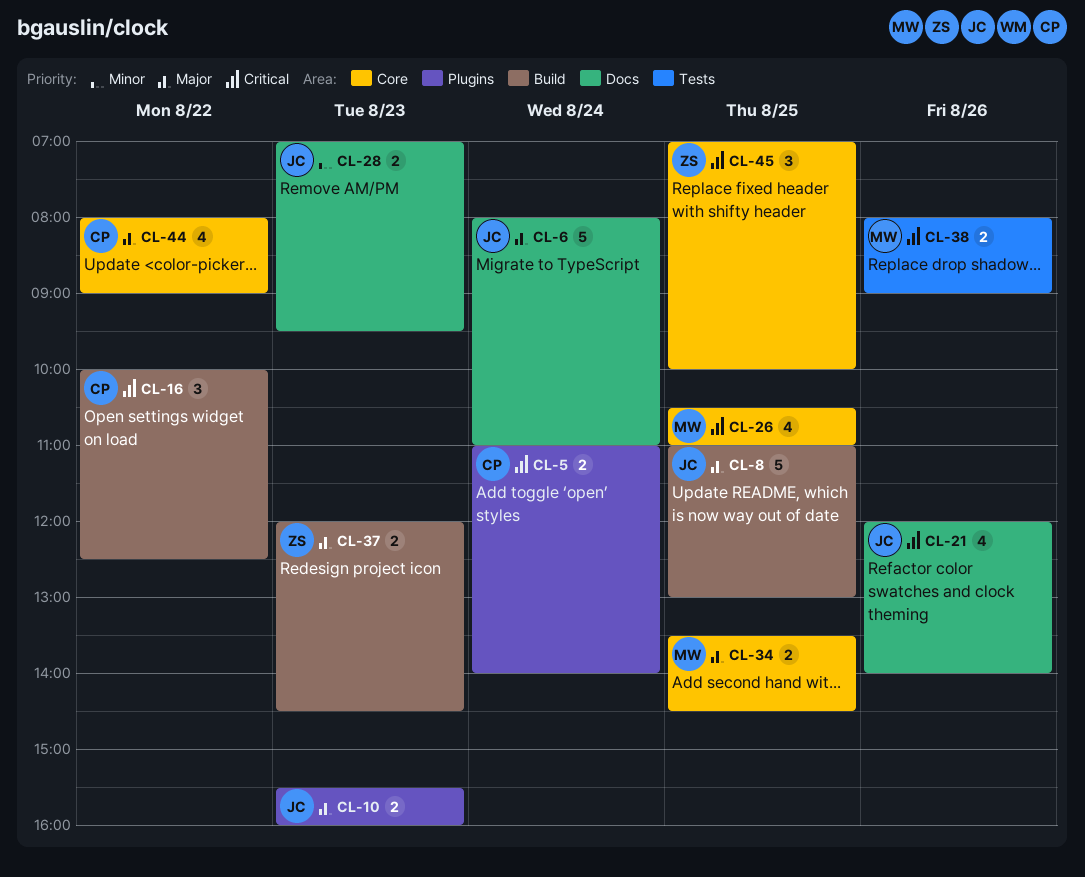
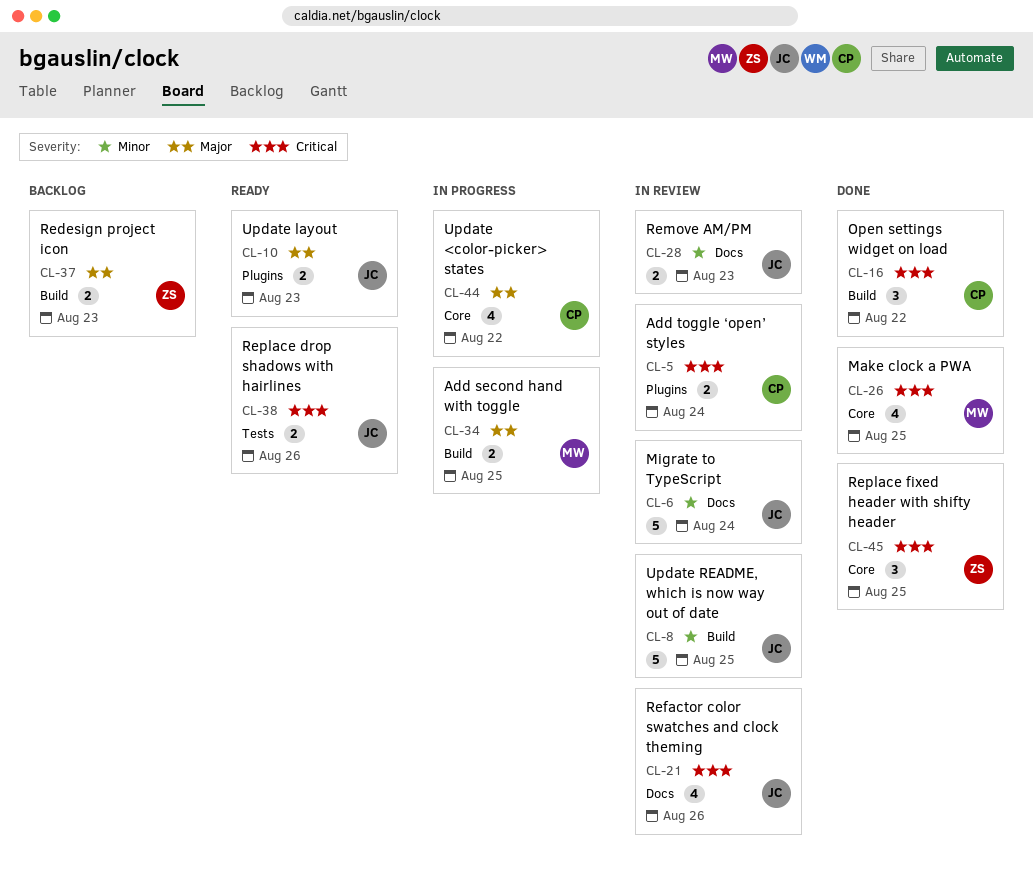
CL-6, priority: Major -> Minor
CL-8, priority: Major -> Minor
CL-34, label: Core -> Build
CL-38, owner: MW -> JC

